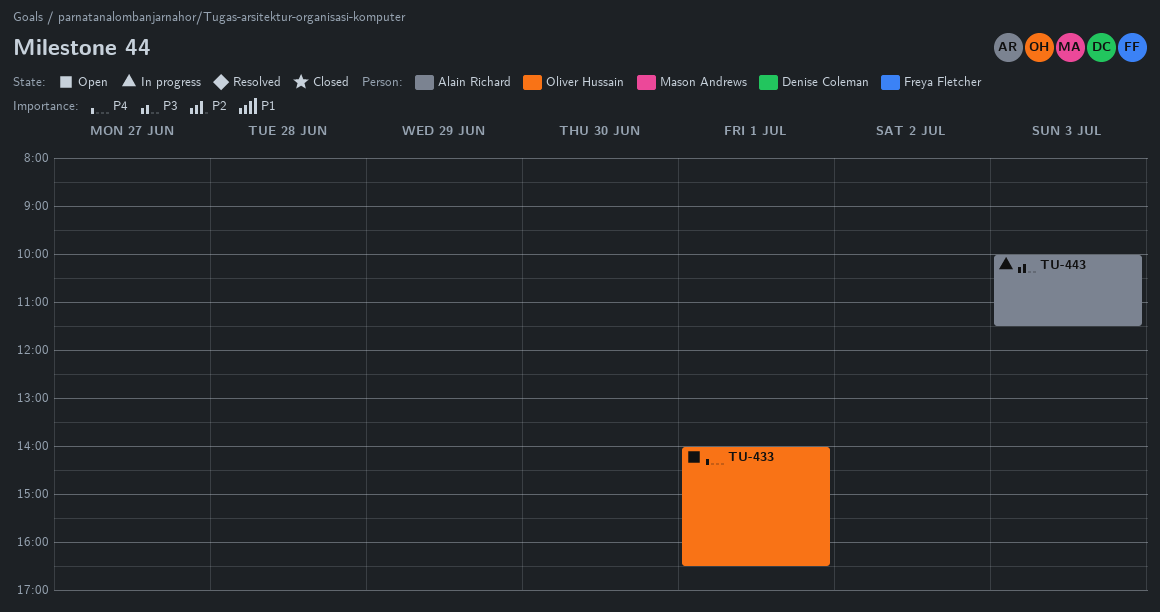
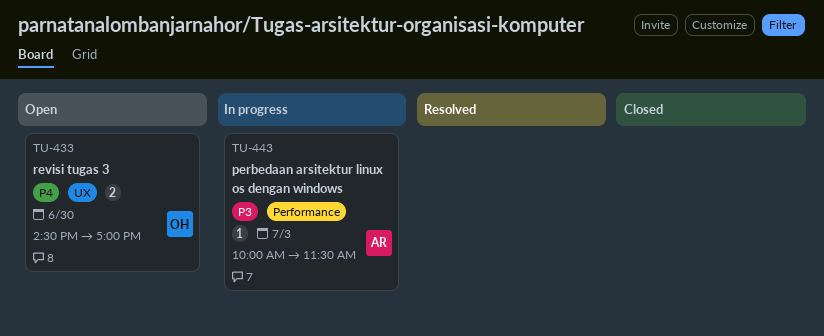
TU-433, day: Jul 1 -> Jun 30
TU-433, begins: 14:00 -> 14:30
TU-433, ends: 16:30 -> 17:00

